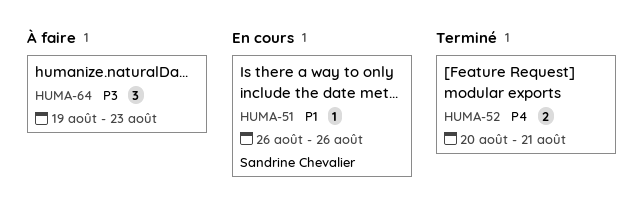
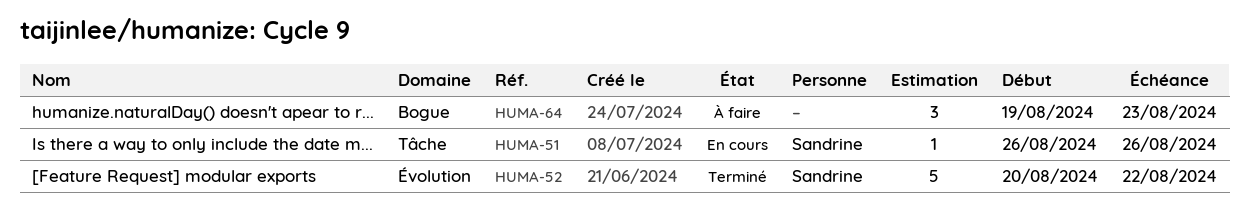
HUMA-52, owner: none -> Sandrine Chevalier
HUMA-52, estimate: 2 -> 5
HUMA-52, due: Aug 21 -> Aug 22

